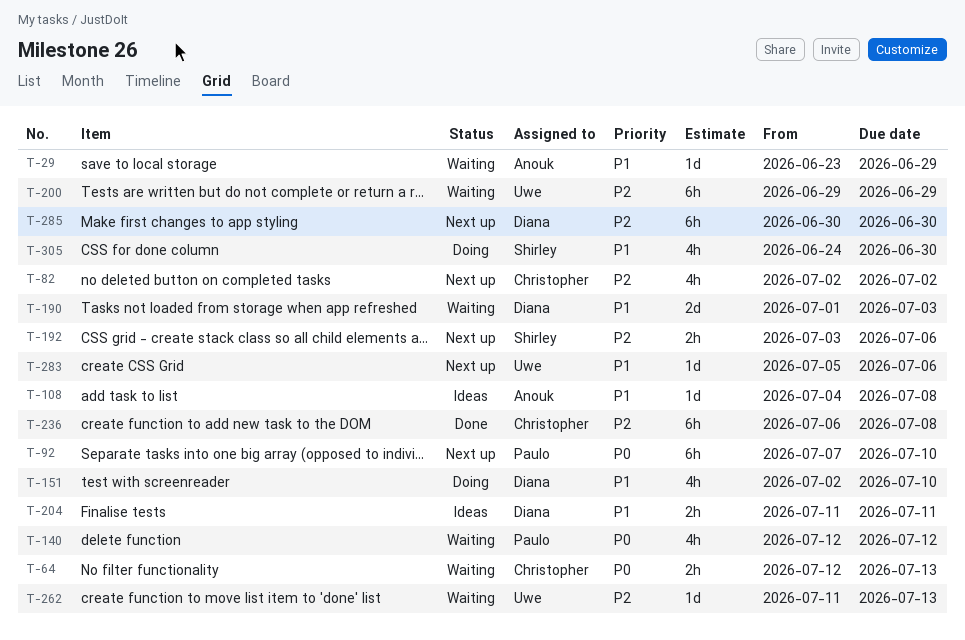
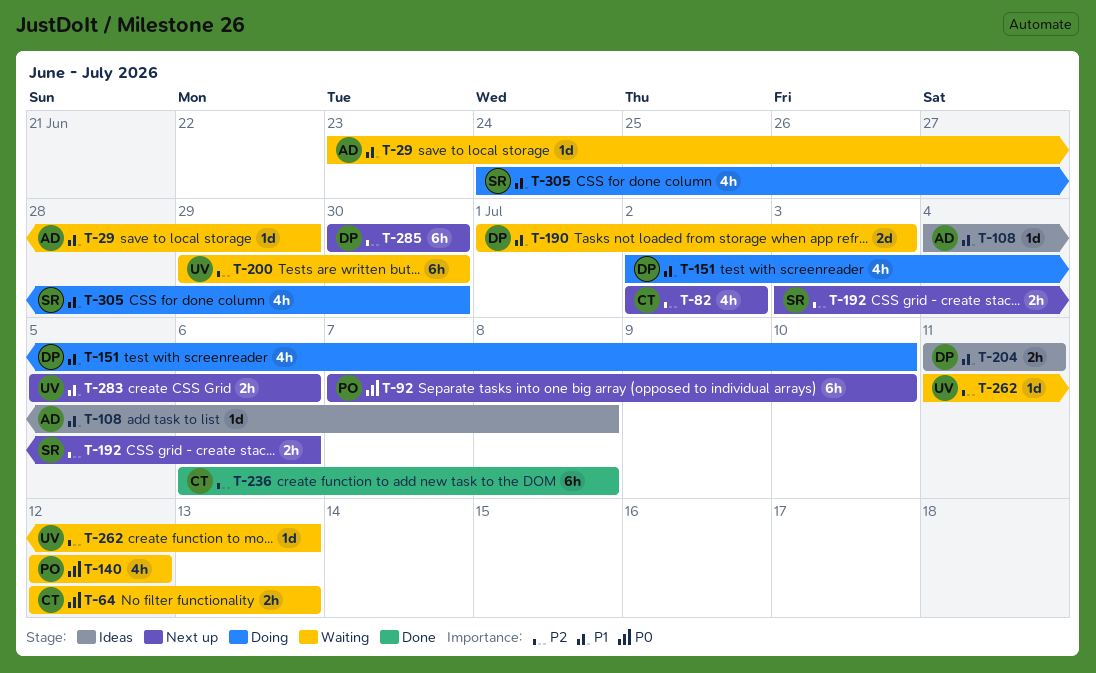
T-200, due: Jun 29 -> Jun 30
T-283, estimate: 1d -> 2h

